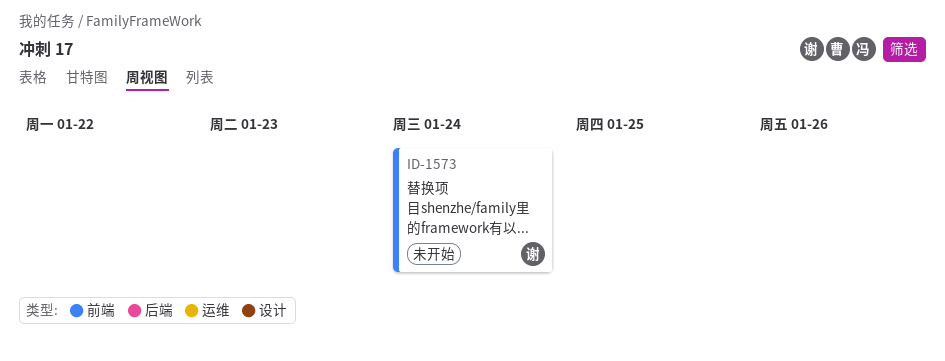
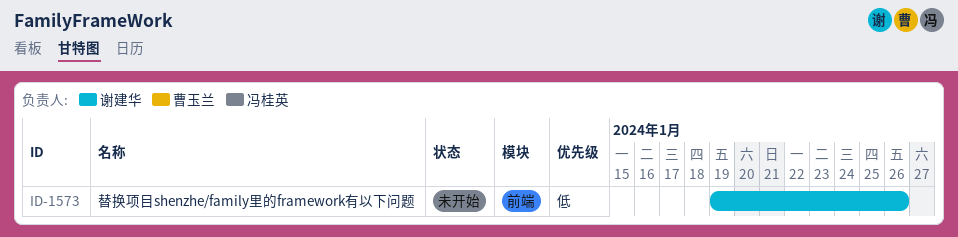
ID-1573, due: Jan 24 -> Jan 26

